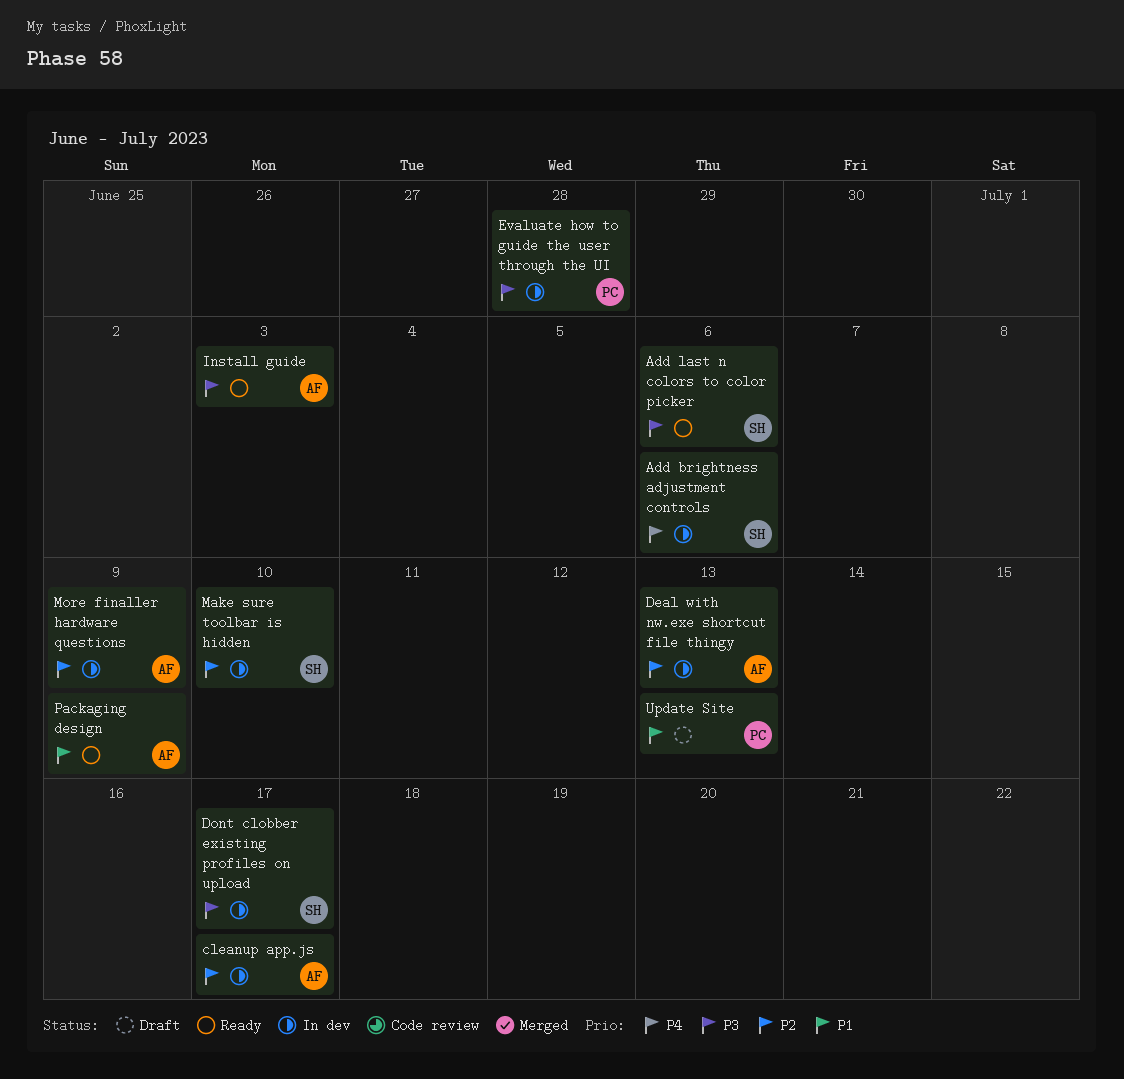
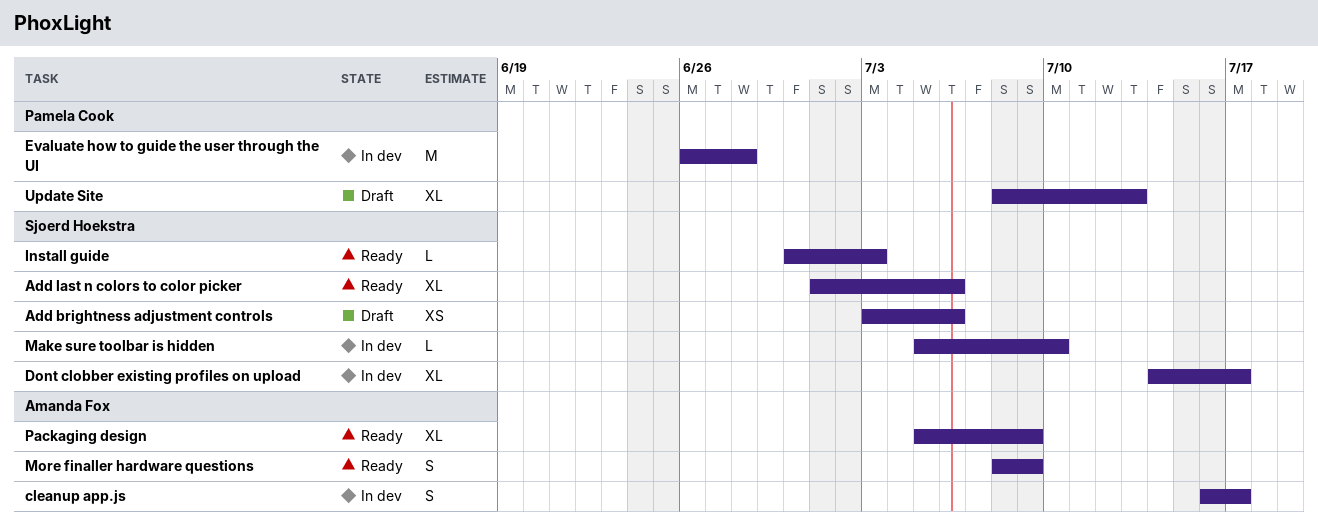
Add brightness adjustment controls, status: In dev -> Draft
Deal with nw.exe shortcut file thingy: present -> none
Install guide, owner: Amanda Fox -> Sjoerd Hoekstra
More finaller hardware questions, status: In dev -> Ready

